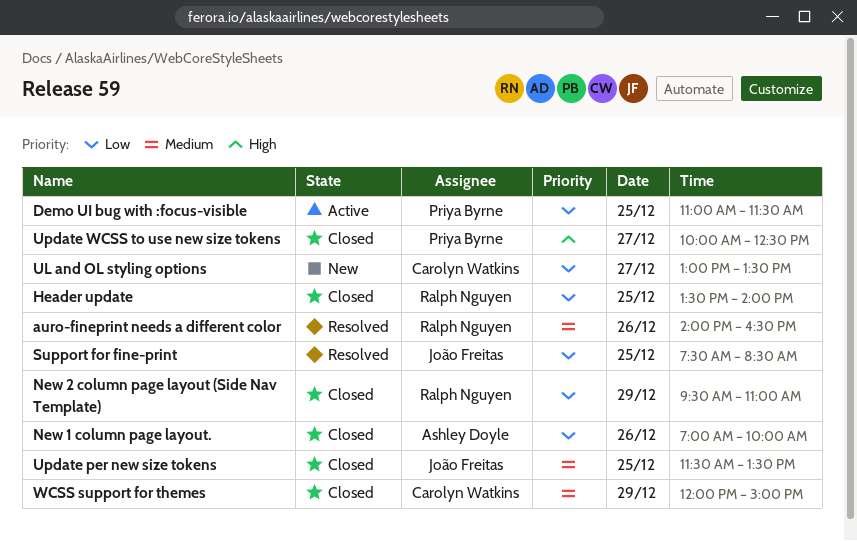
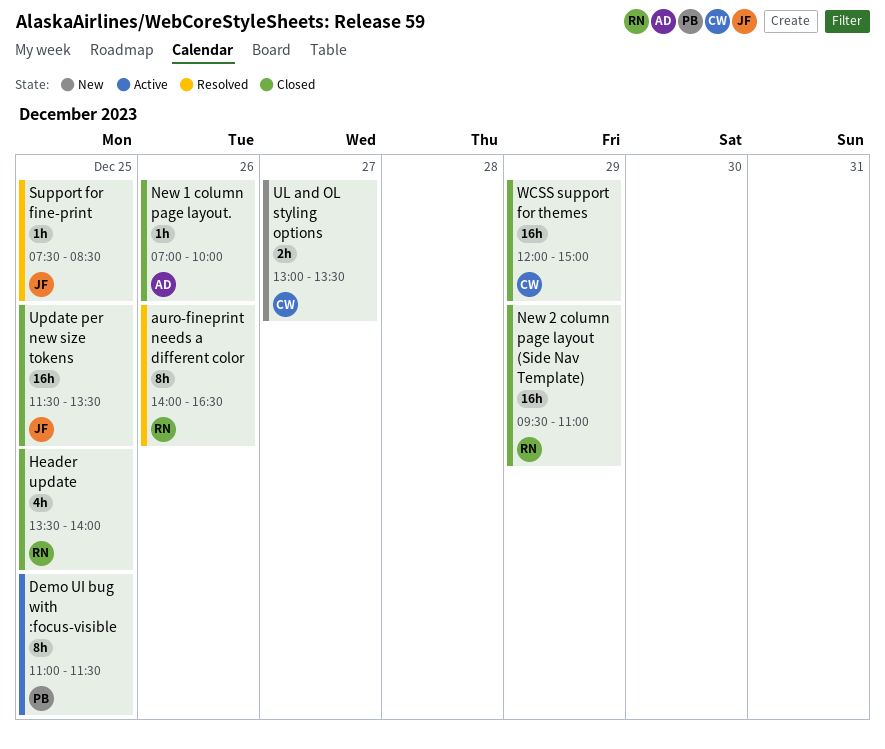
Update WCSS to use new size tokens: present -> none

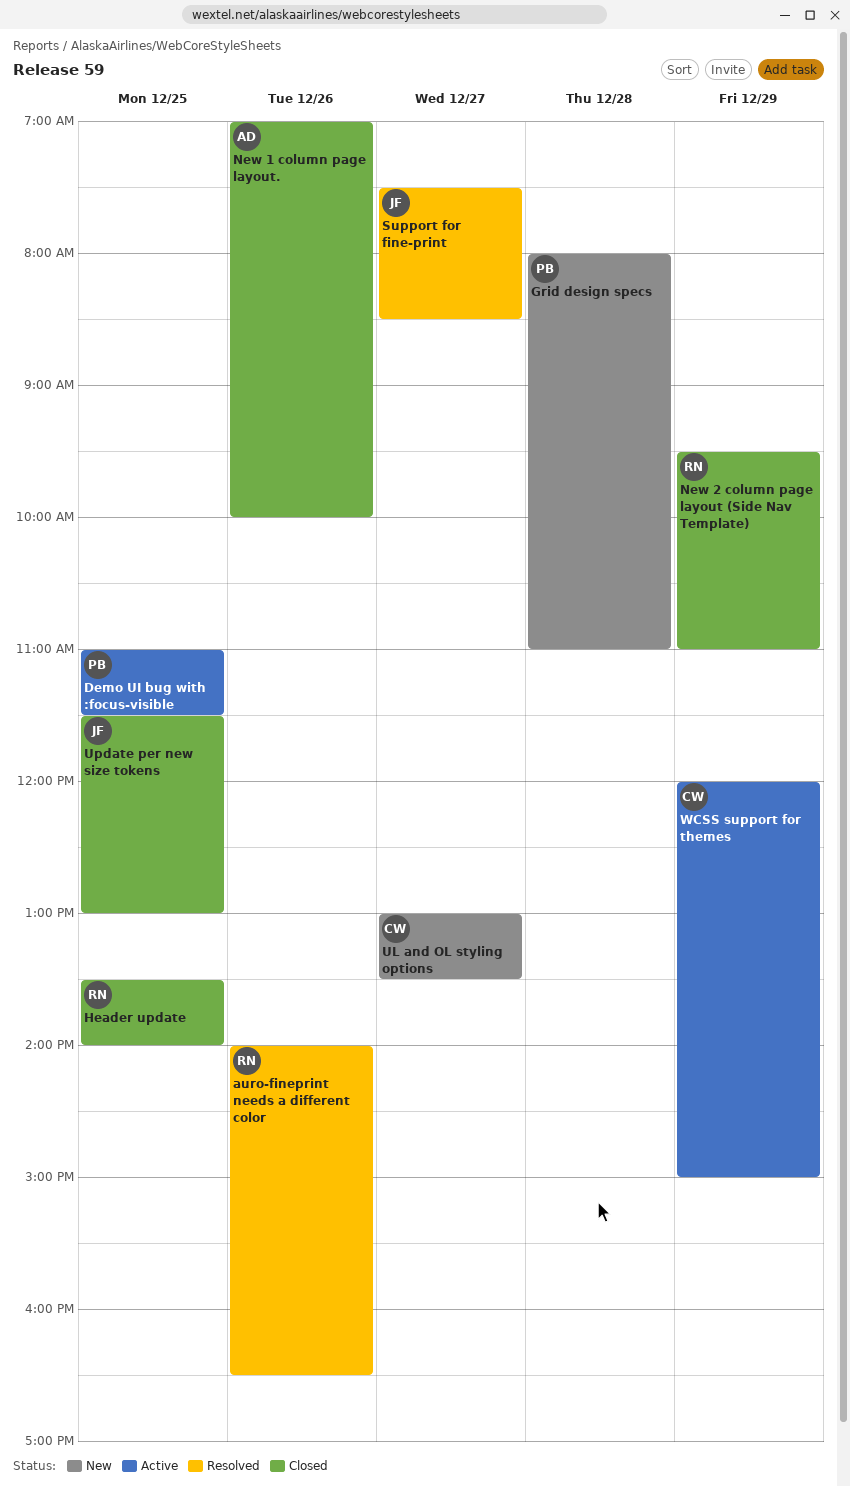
Grid design specs: none -> present
Support for fine-print, day: Dec 25 -> Dec 27
Update per new size tokens, ends: 13:30 -> 13:00
WCSS support for themes, status: Closed -> Active

